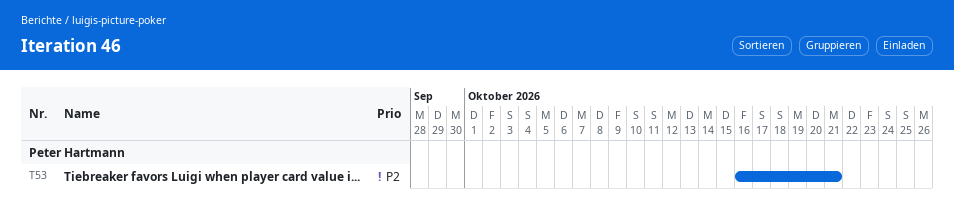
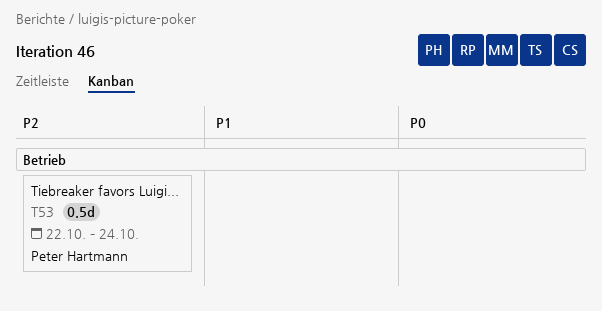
T53, start: Oct 16 -> Oct 22
T53, due: Oct 21 -> Oct 24

